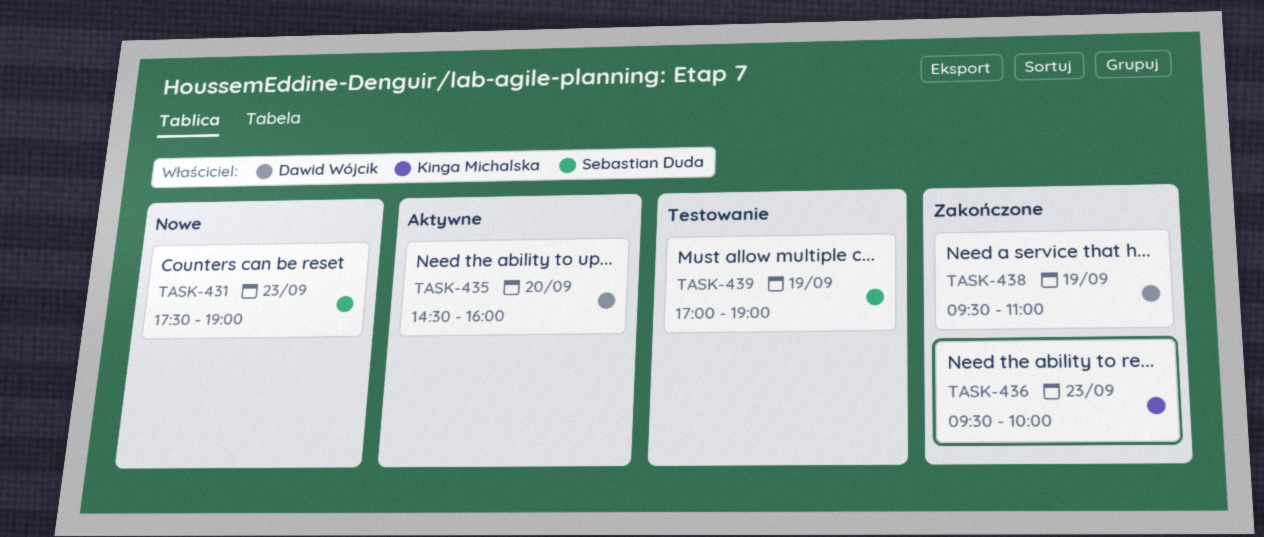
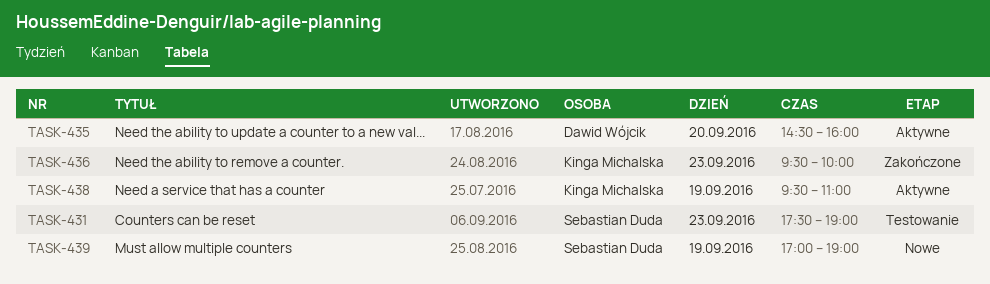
TASK-431, status: Nowe -> Testowanie
TASK-438, status: Zakończone -> Aktywne
TASK-438, owner: Dawid Wójcik -> Kinga Michalska
TASK-439, status: Testowanie -> Nowe

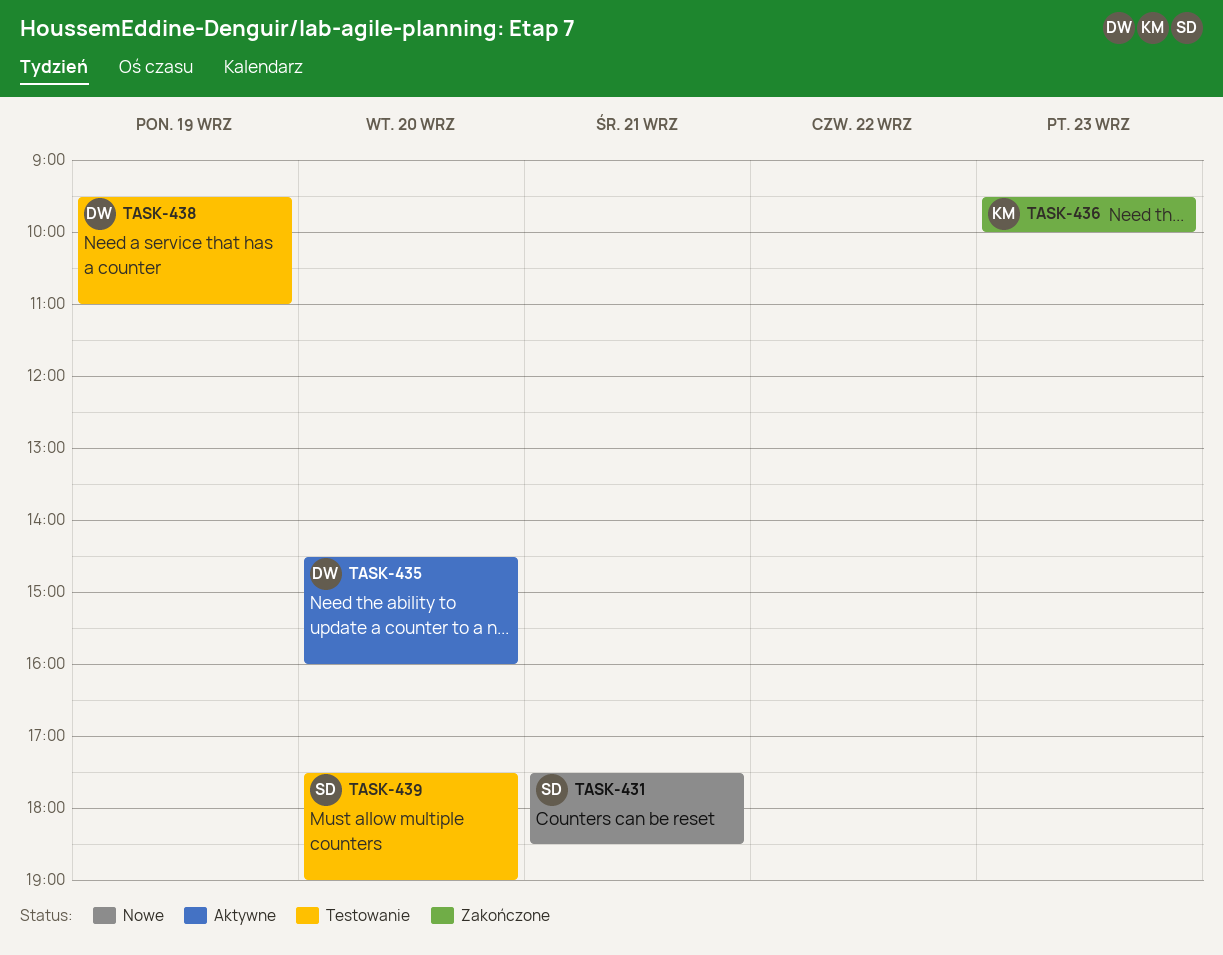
TASK-431, status: Testowanie -> Nowe
TASK-431, day: Sep 23 -> Sep 21
TASK-431, ends: 19:00 -> 18:30
TASK-438, status: Aktywne -> Testowanie
TASK-438, owner: Kinga Michalska -> Dawid Wójcik
TASK-439, status: Nowe -> Testowanie
TASK-439, day: Sep 19 -> Sep 20
TASK-439, begins: 17:00 -> 17:30

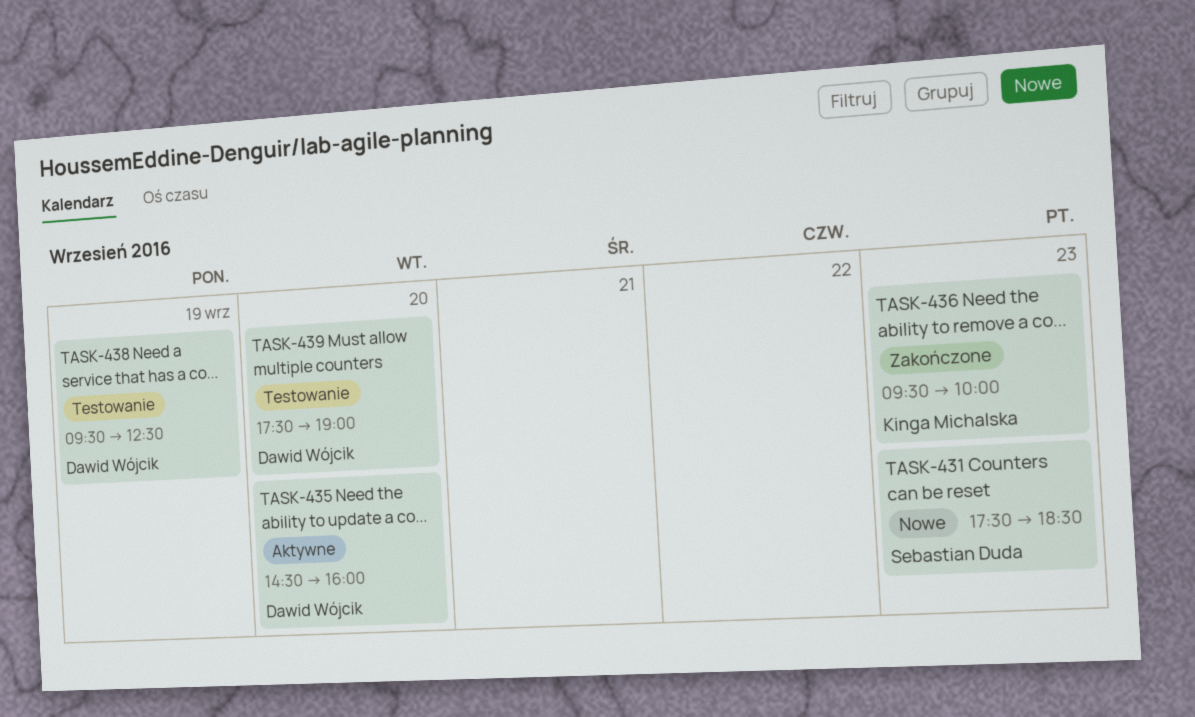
TASK-431, day: Sep 21 -> Sep 23
TASK-438, ends: 11:00 -> 12:30
TASK-439, owner: Sebastian Duda -> Dawid Wójcik

